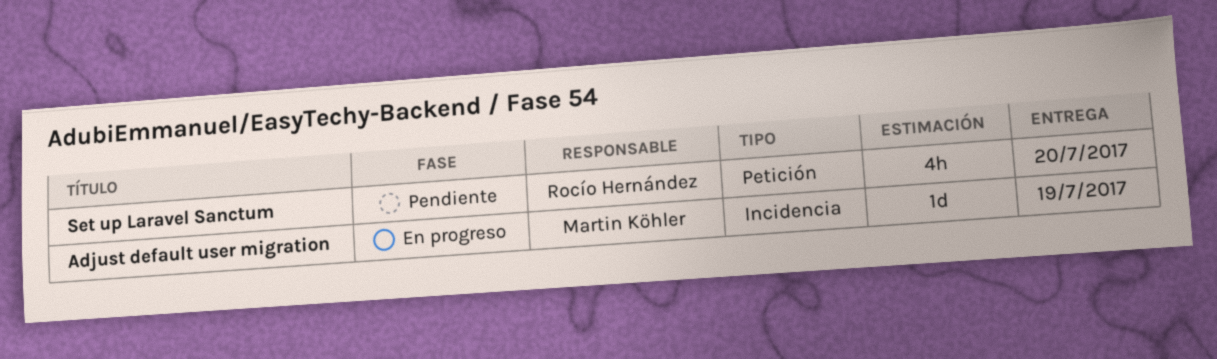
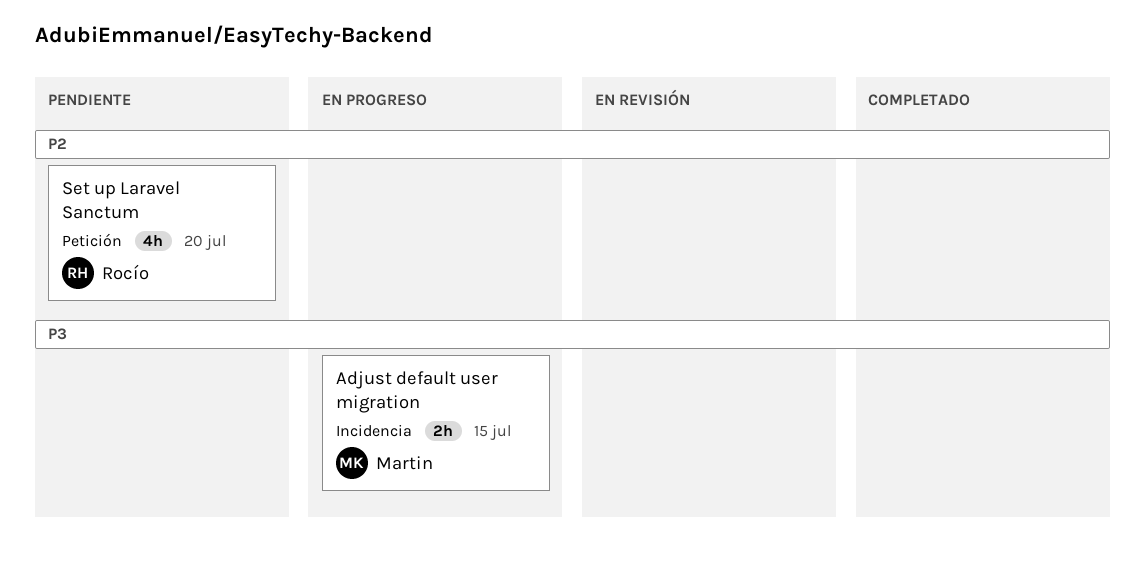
Adjust default user migration, estimate: 1d -> 2h
Adjust default user migration, due: Jul 19 -> Jul 15

